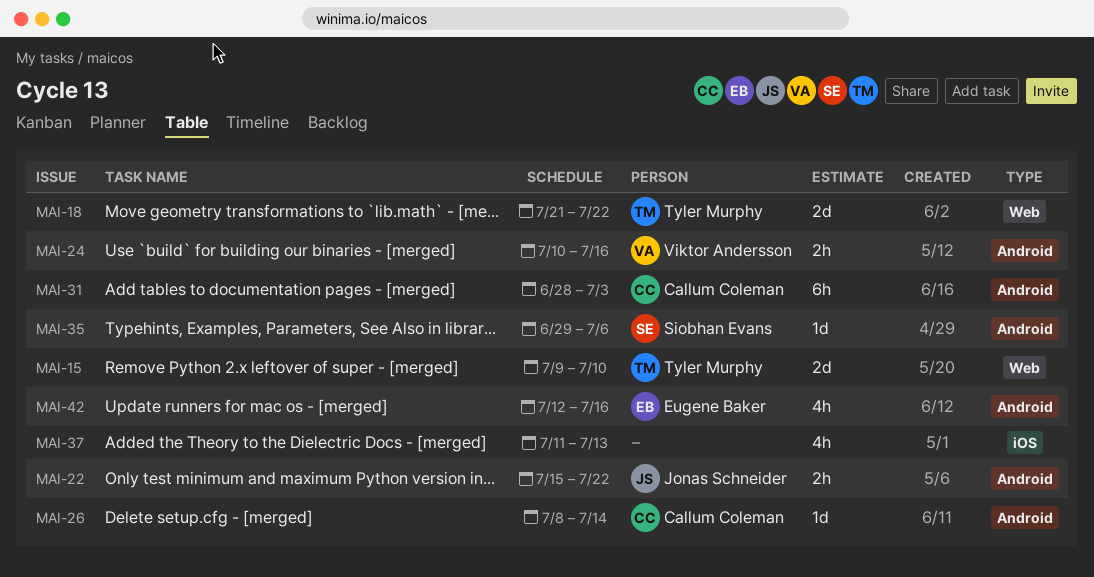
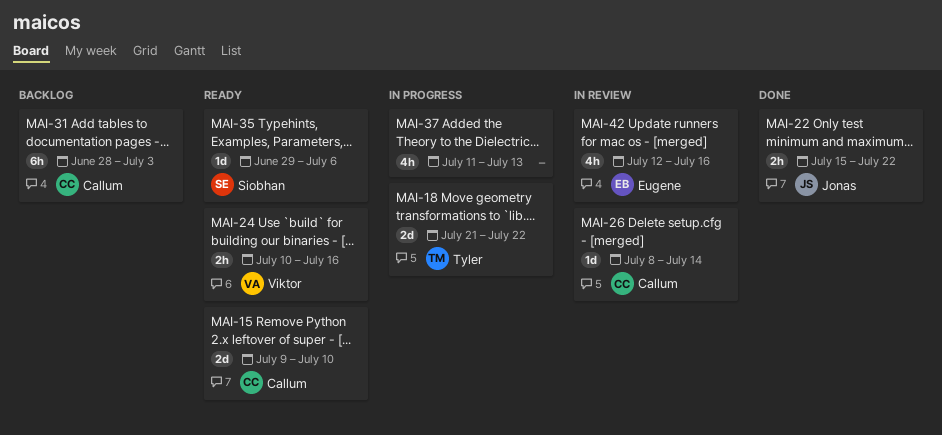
MAI-15, owner: Tyler Murphy -> Callum Coleman

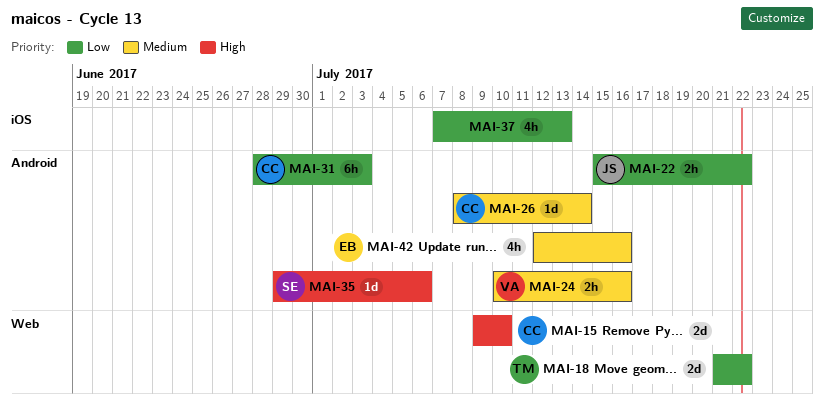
MAI-37, start: Jul 11 -> Jul 7

